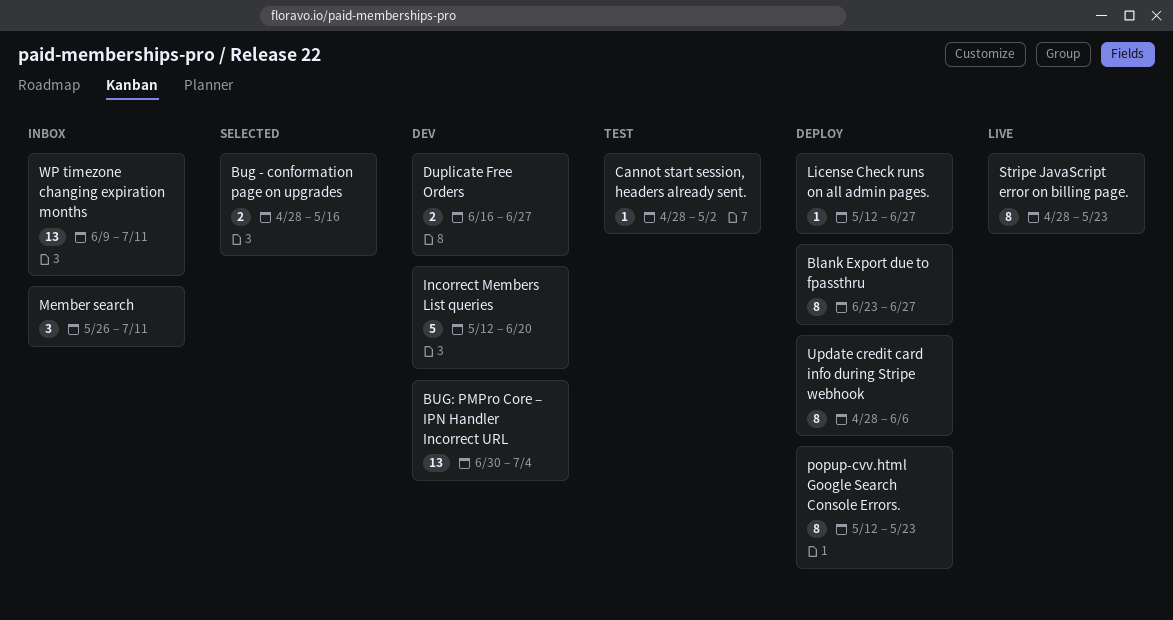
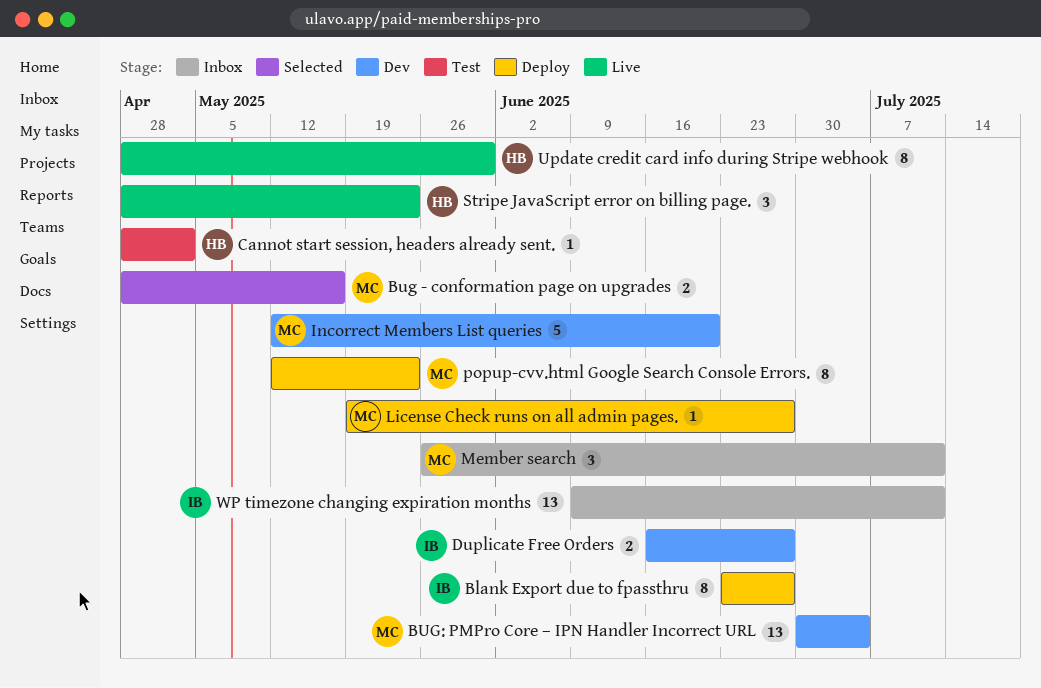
License Check runs on all admin pages., start: May 12 -> May 19
Stripe JavaScript error on billing page., estimate: 8 -> 3
Update credit card info during Stripe webhook, status: Deploy -> Live
Update credit card info during Stripe webhook, due: Jun 6 -> May 30

